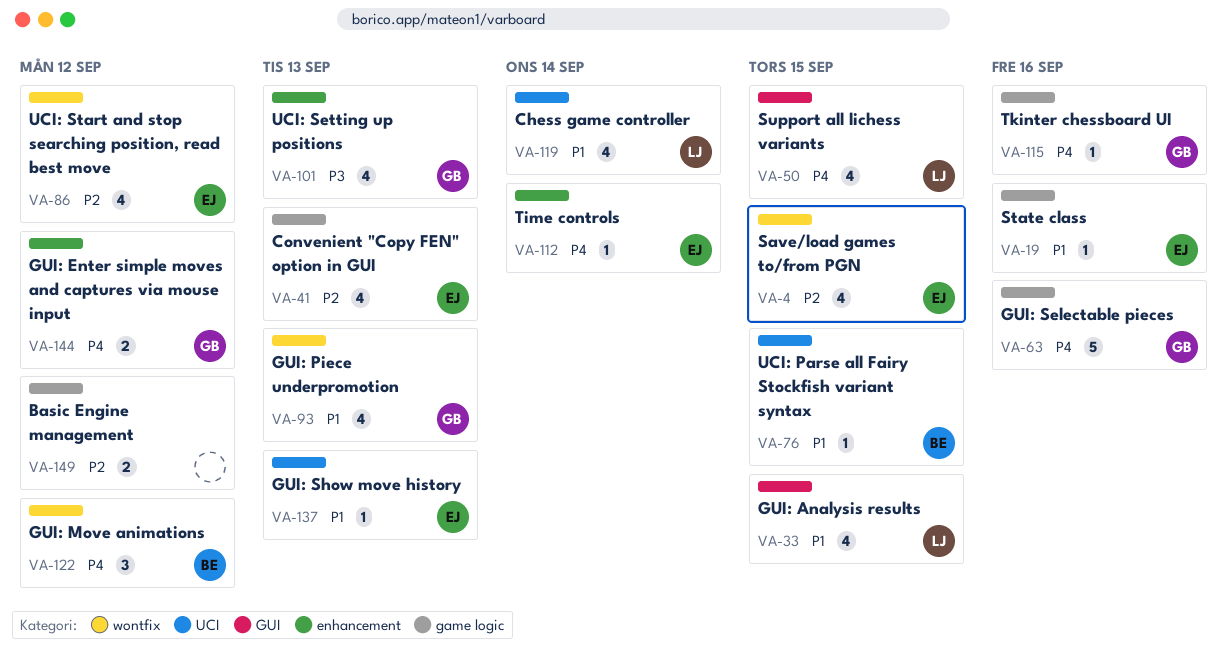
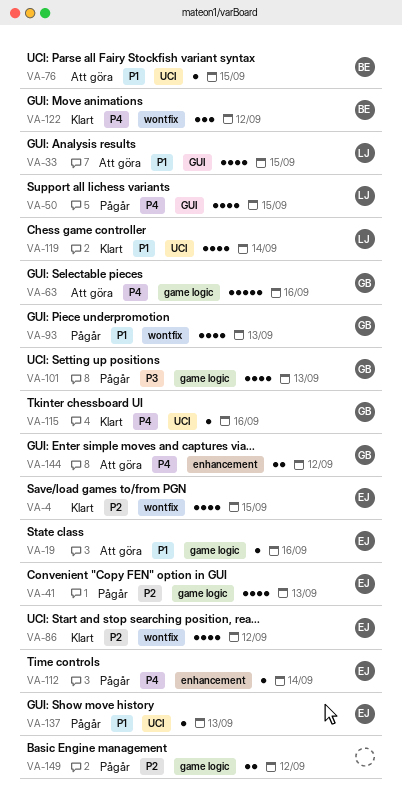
VA-101, label: enhancement -> game logic
VA-115, label: game logic -> UCI

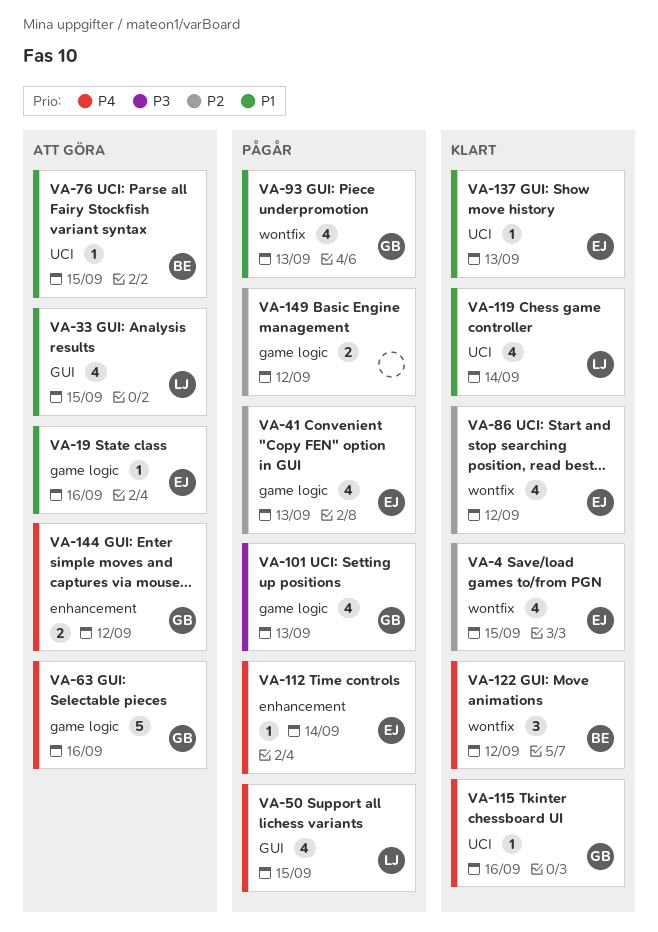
VA-137, status: Pågår -> Klart

